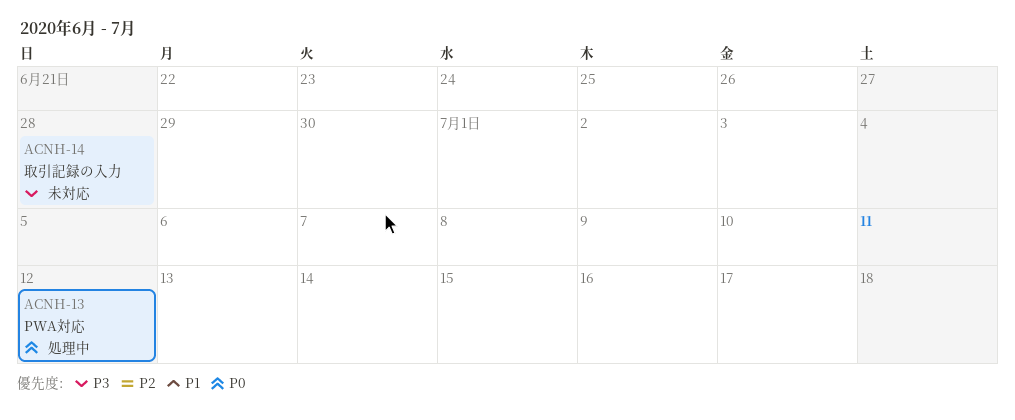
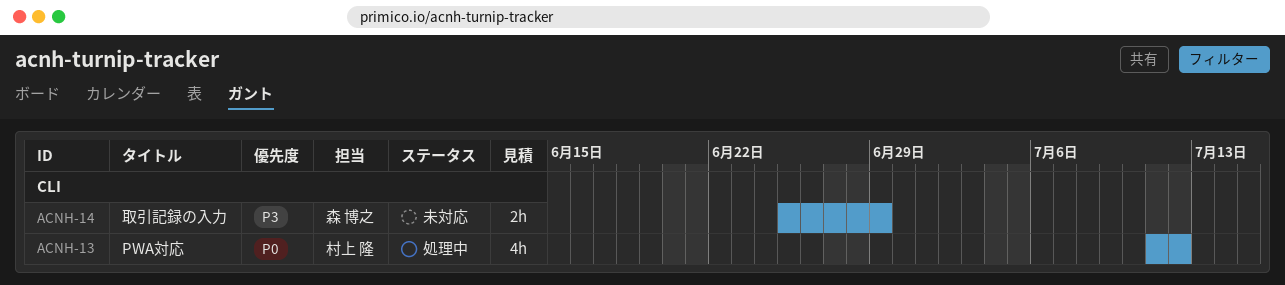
ACNH-14, due: Jun 28 -> Jun 29

